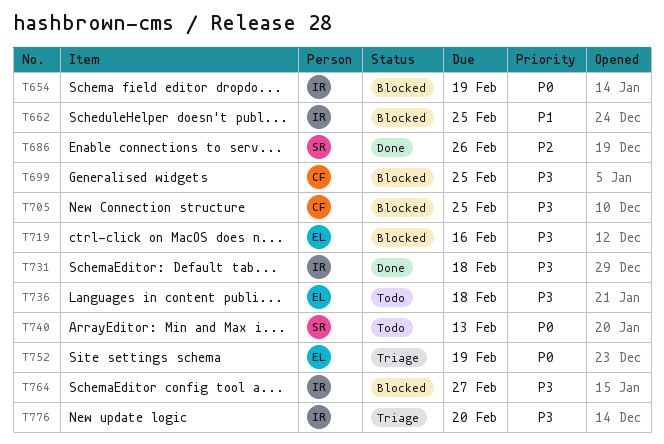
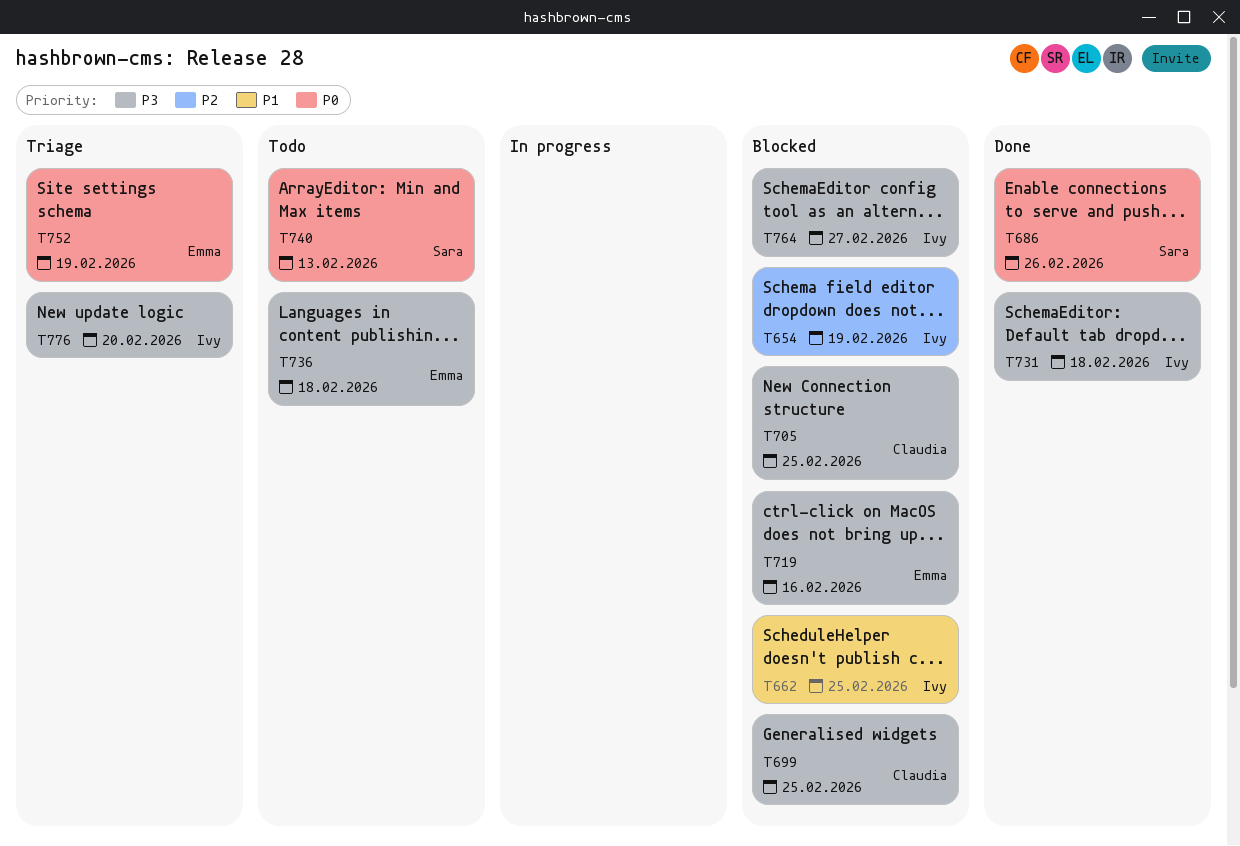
T654, priority: P0 -> P2
T686, priority: P2 -> P0

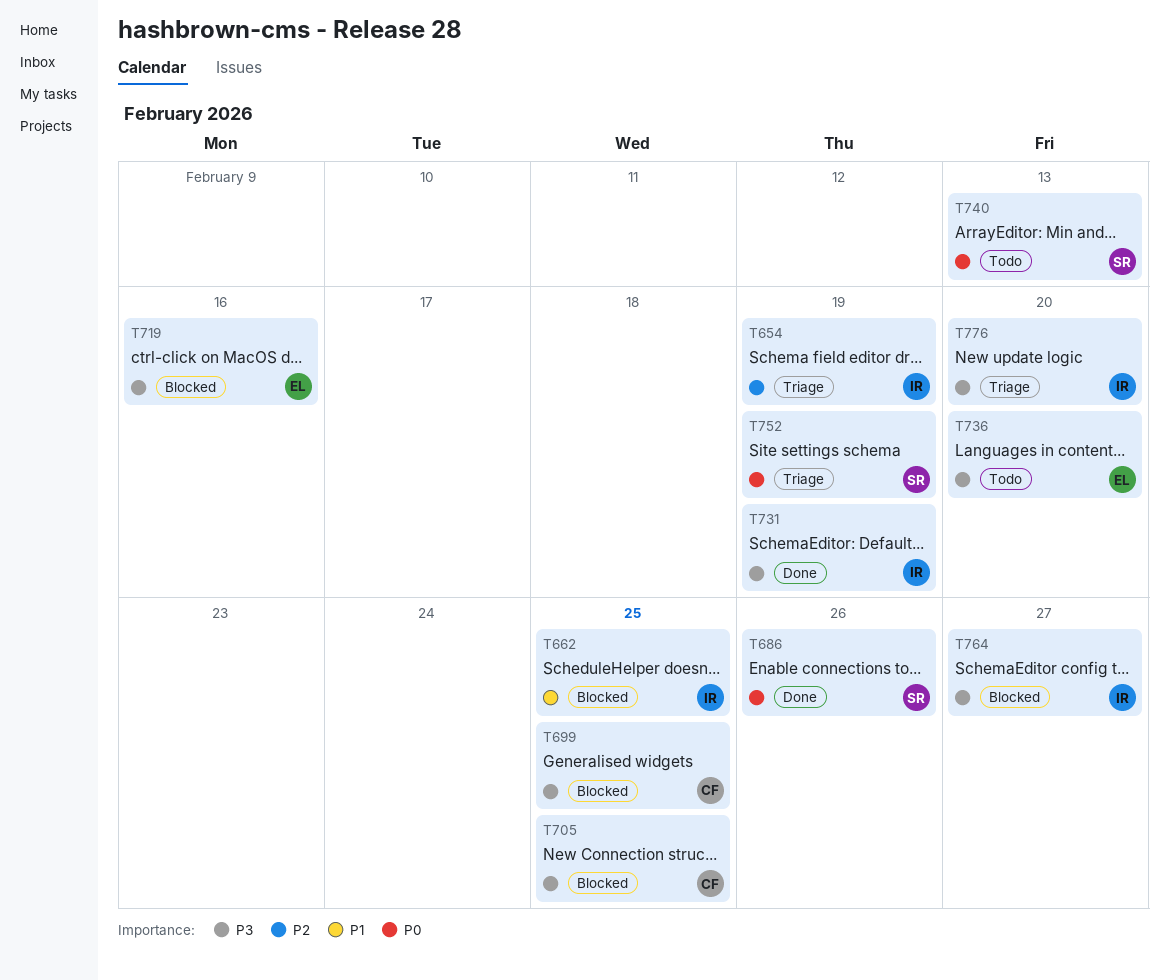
T654, status: Blocked -> Triage
T731, due: Feb 18 -> Feb 19
T736, due: Feb 18 -> Feb 20
T752, owner: Emma -> Sara

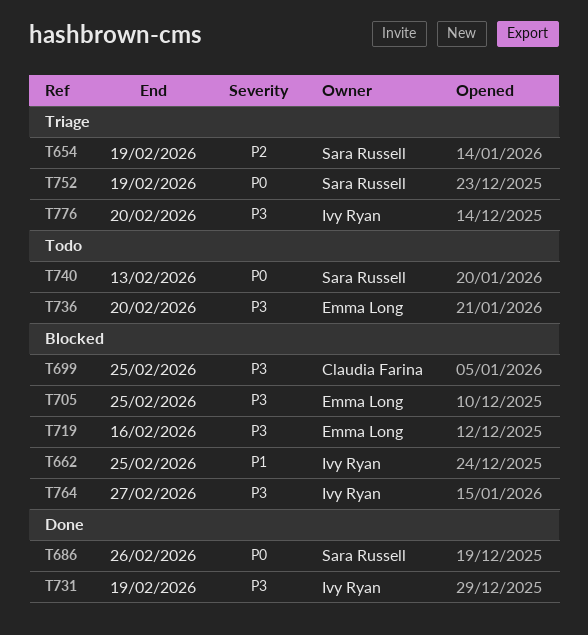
T654, owner: Ivy Ryan -> Sara Russell
T705, owner: Claudia Farina -> Emma Long

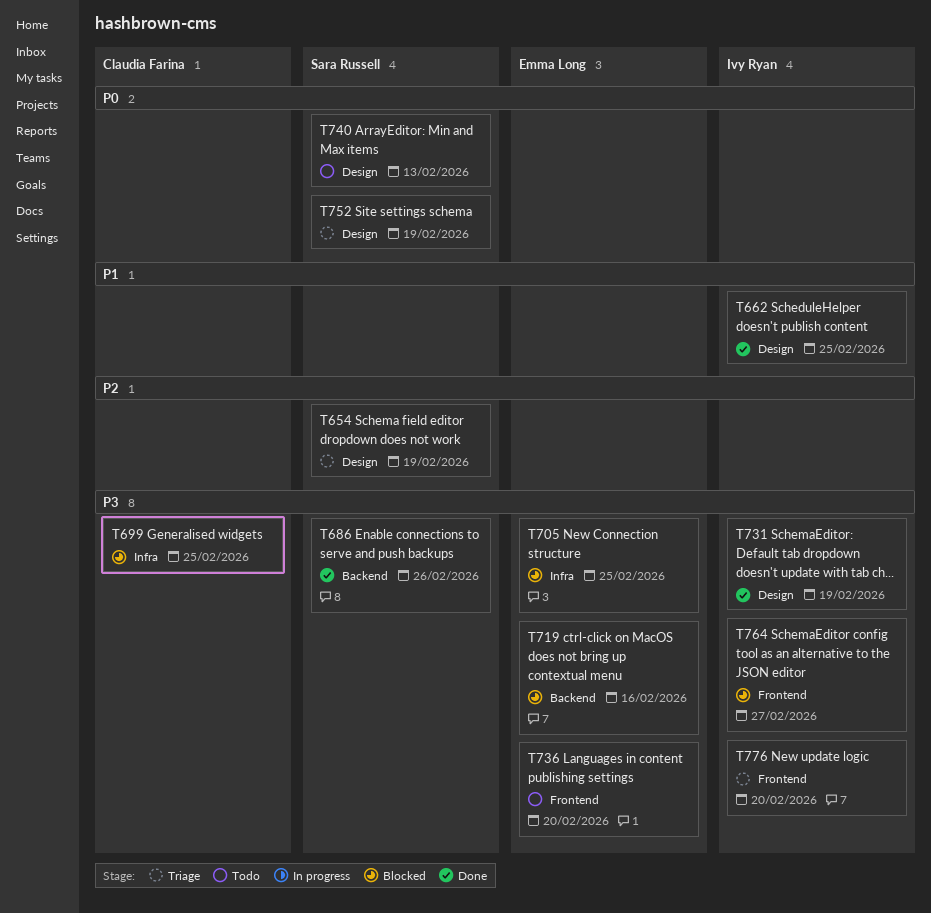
T662, status: Blocked -> Done
T686, priority: P0 -> P3

